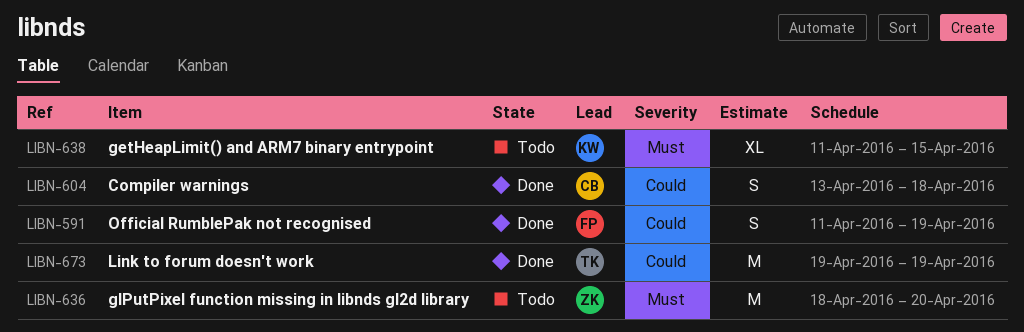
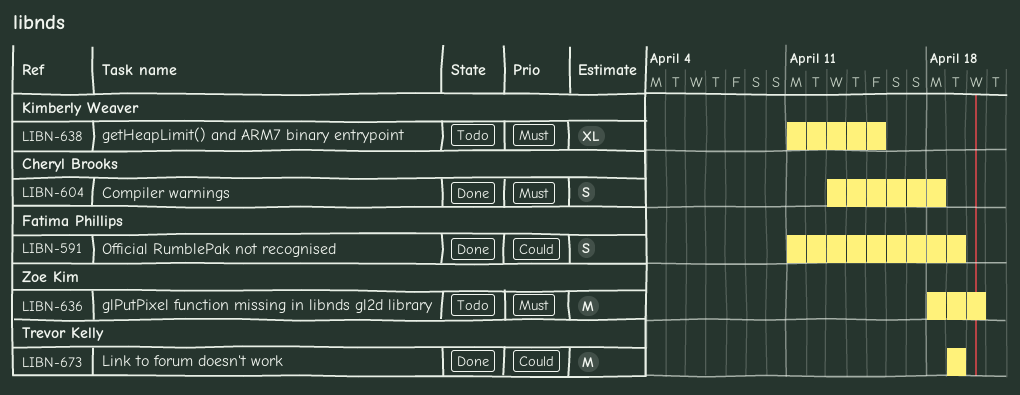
LIBN-604, priority: Could -> Must

